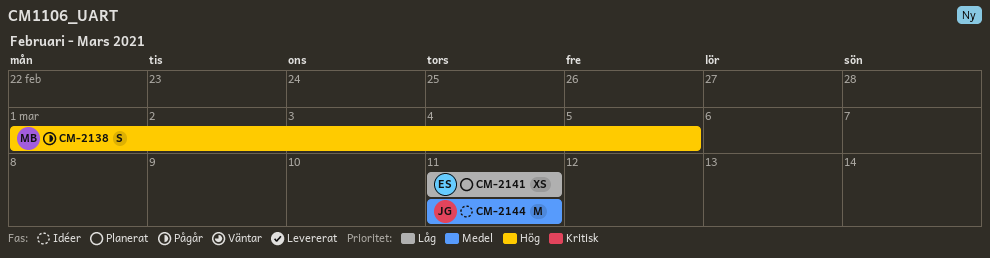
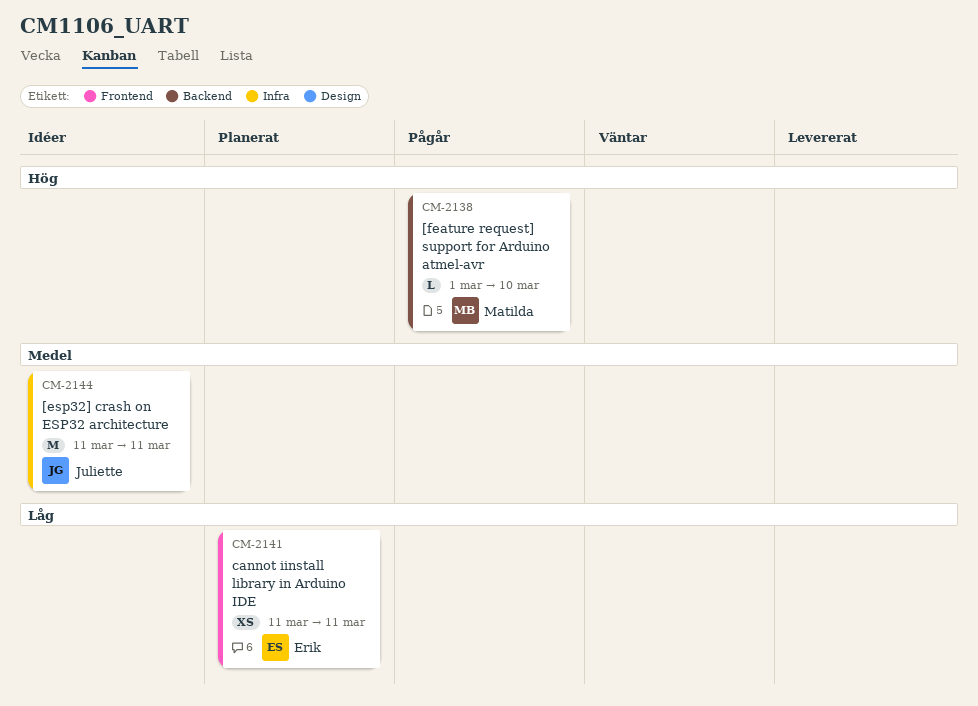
CM-2138, estimate: S -> L
CM-2138, due: Mar 5 -> Mar 10

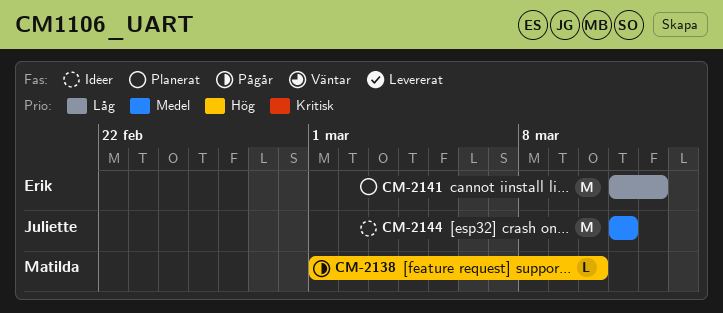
CM-2141, estimate: XS -> M
CM-2141, due: Mar 11 -> Mar 12

